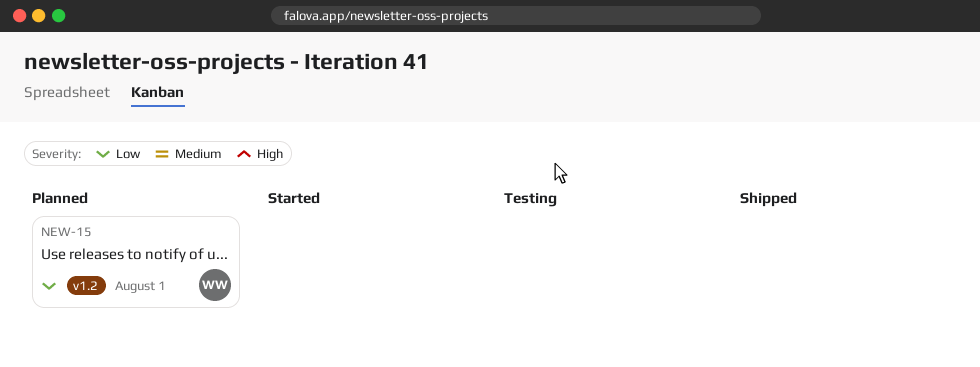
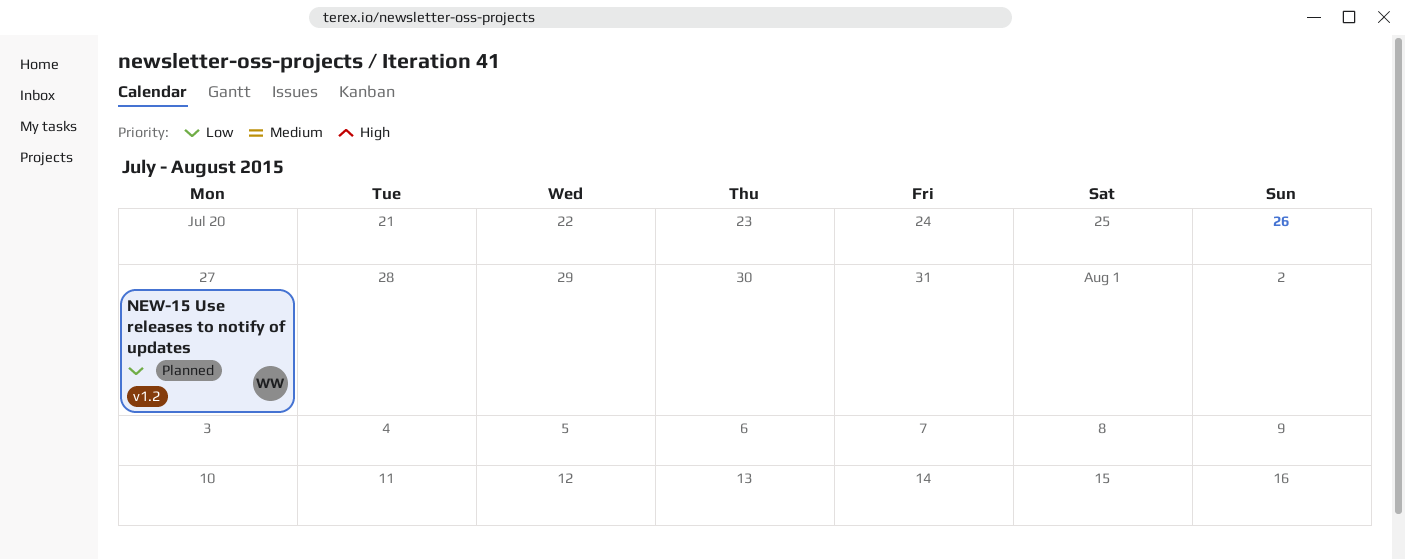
NEW-15, due: Aug 1 -> Jul 27

